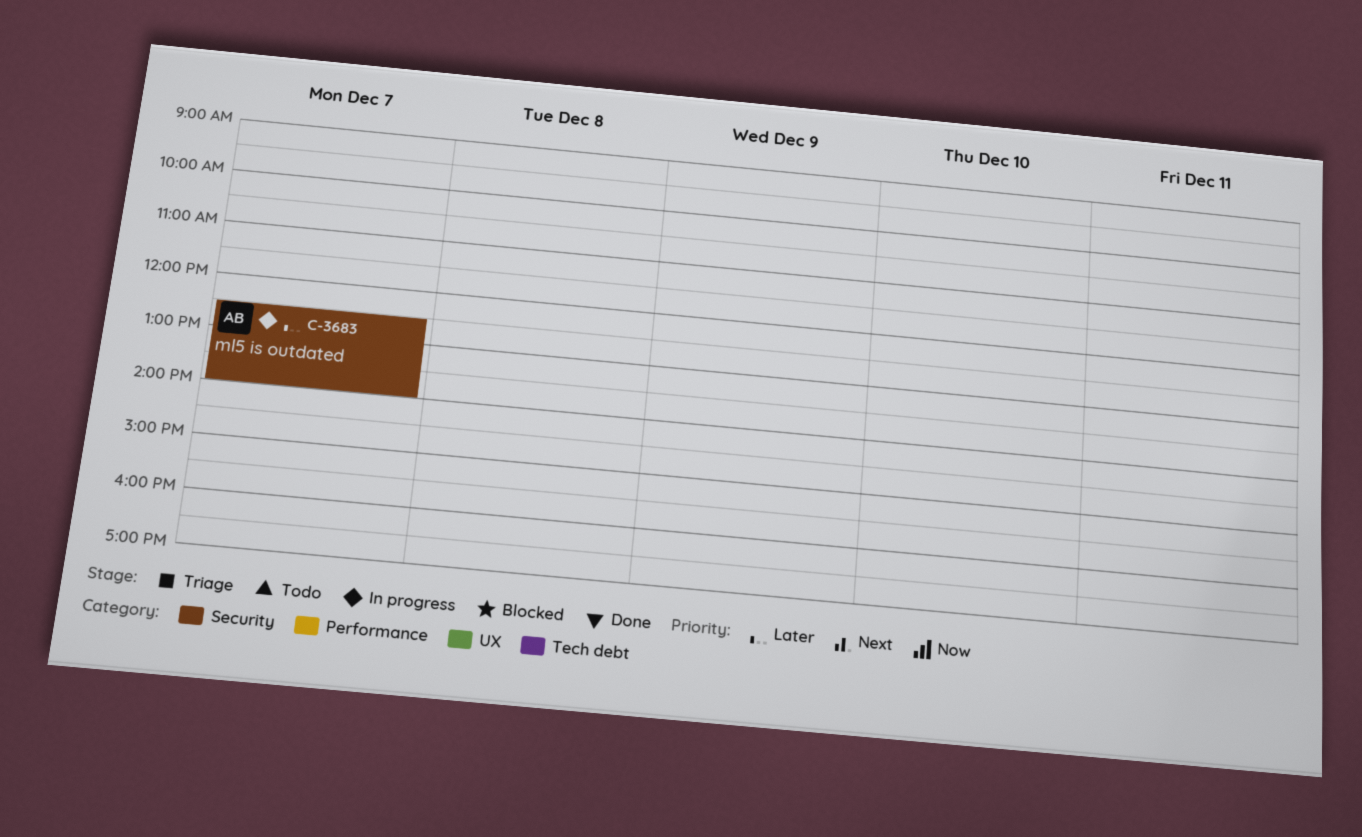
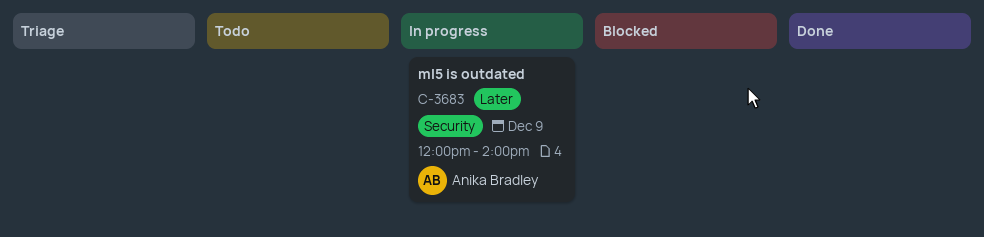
C-3683, day: Dec 7 -> Dec 9
C-3683, begins: 12:30 -> 12:00

